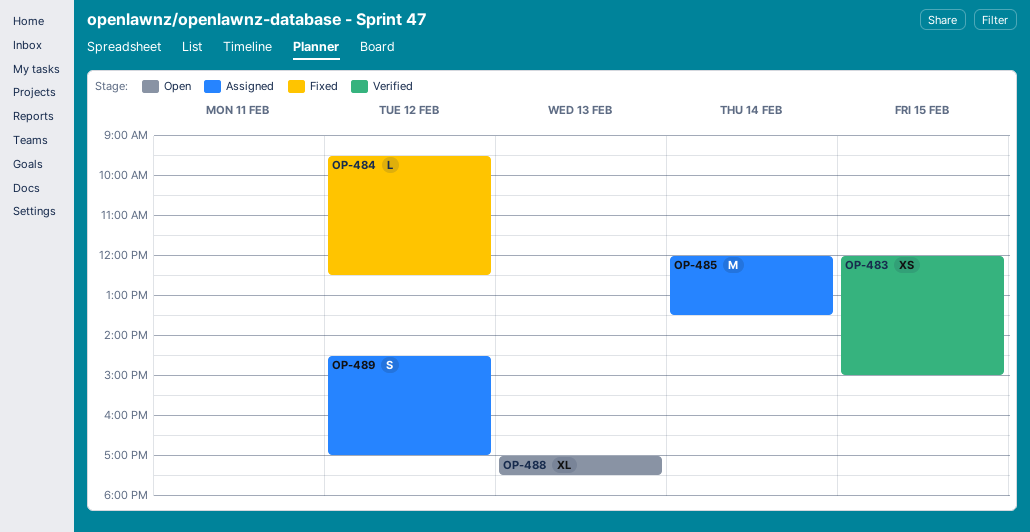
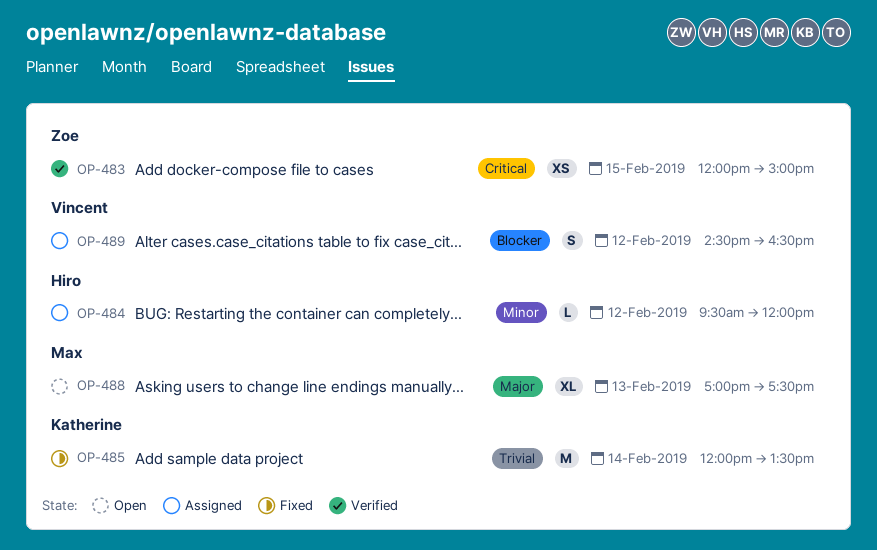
OP-484, status: Fixed -> Assigned
OP-484, ends: 12:30 -> 12:00
OP-485, status: Assigned -> Fixed
OP-489, ends: 17:00 -> 16:30

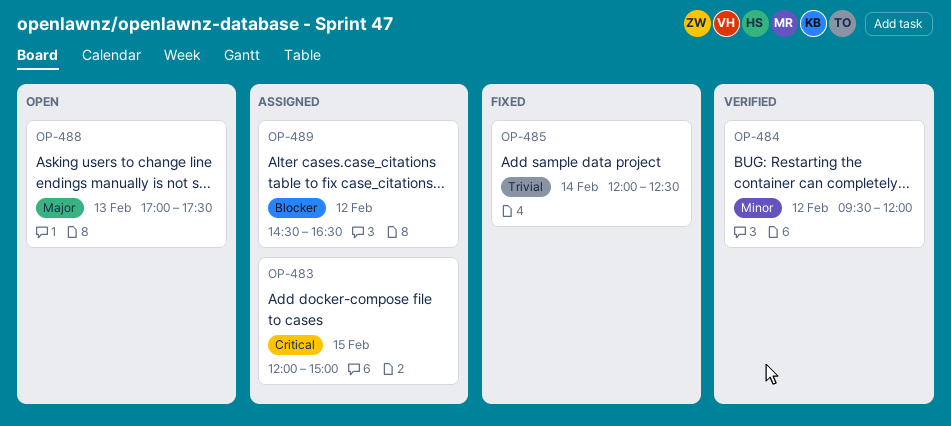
OP-483, status: Verified -> Assigned
OP-484, status: Assigned -> Verified
OP-485, ends: 13:30 -> 12:30

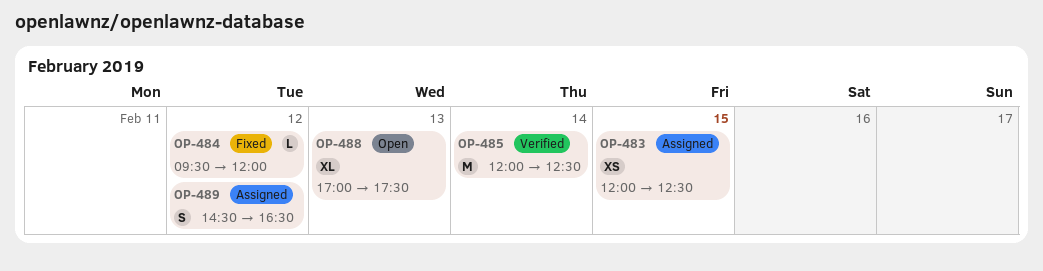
OP-483, ends: 15:00 -> 12:30
OP-484, status: Verified -> Fixed
OP-485, status: Fixed -> Verified

